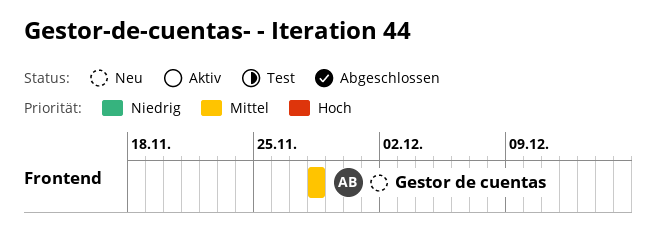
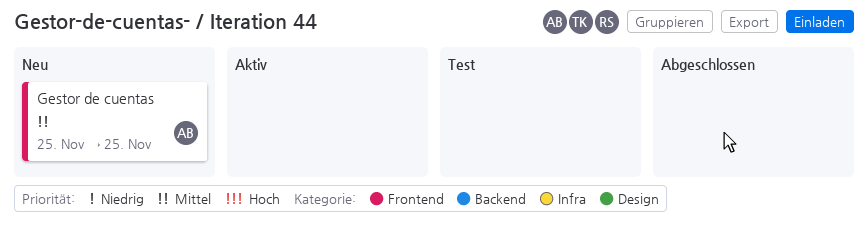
Gestor de cuentas, start: Nov 28 -> Nov 25
Gestor de cuentas, due: Nov 28 -> Nov 25

